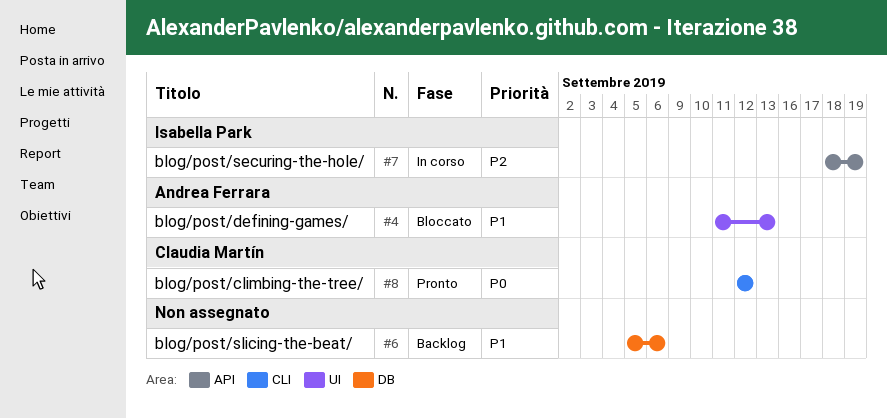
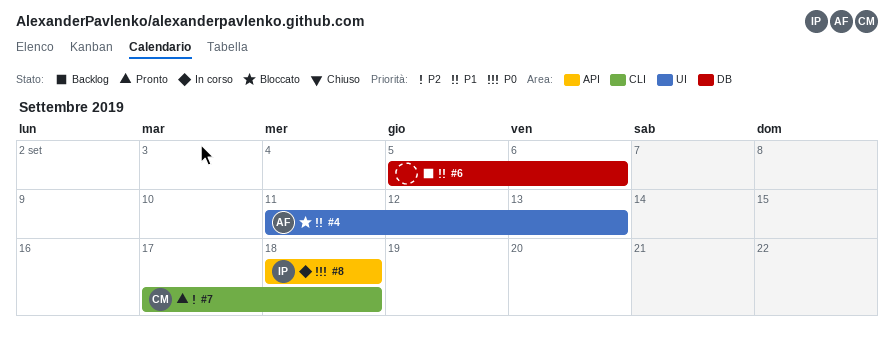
#7, status: In corso -> Pronto
#7, owner: Isabella Park -> Claudia Martín
#7, label: API -> CLI
#7, start: Sep 18 -> Sep 17
#7, due: Sep 19 -> Sep 18
#8, status: Pronto -> In corso
#8, owner: Claudia Martín -> Isabella Park
#8, label: CLI -> API
#8, start: Sep 12 -> Sep 18
#8, due: Sep 12 -> Sep 18

